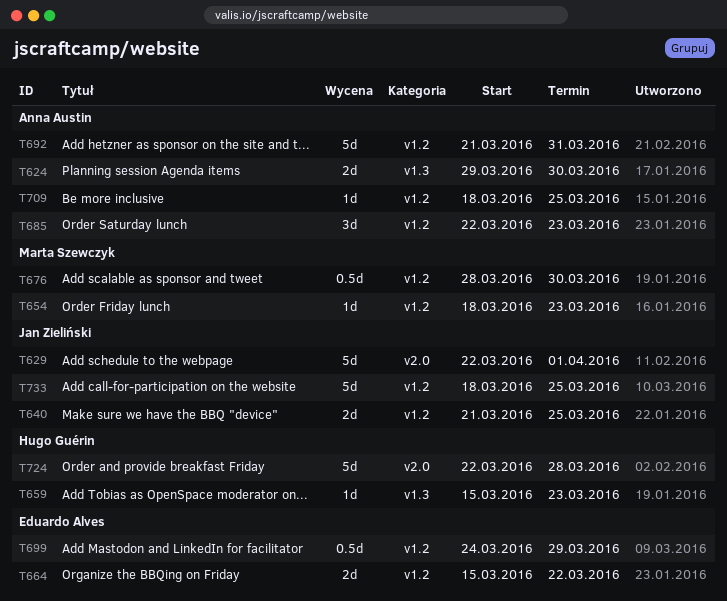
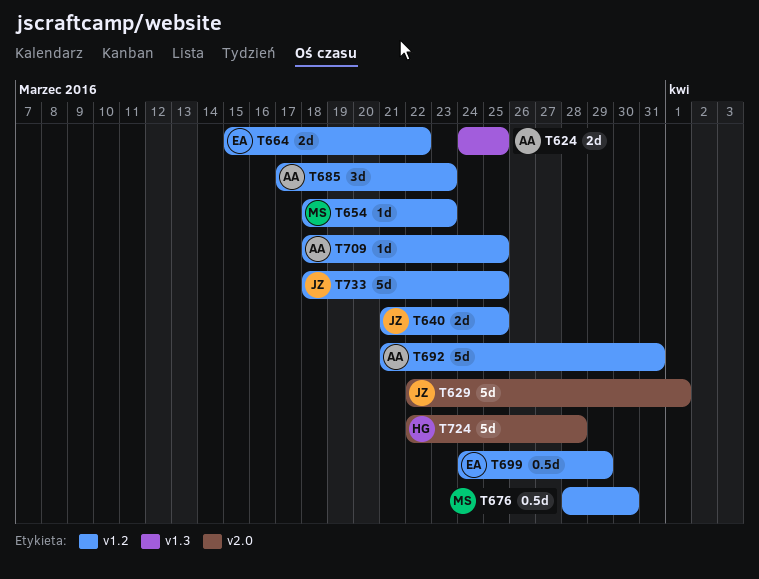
T624, start: Mar 29 -> Mar 24
T624, due: Mar 30 -> Mar 25
T659: present -> none
T685, start: Mar 22 -> Mar 17

